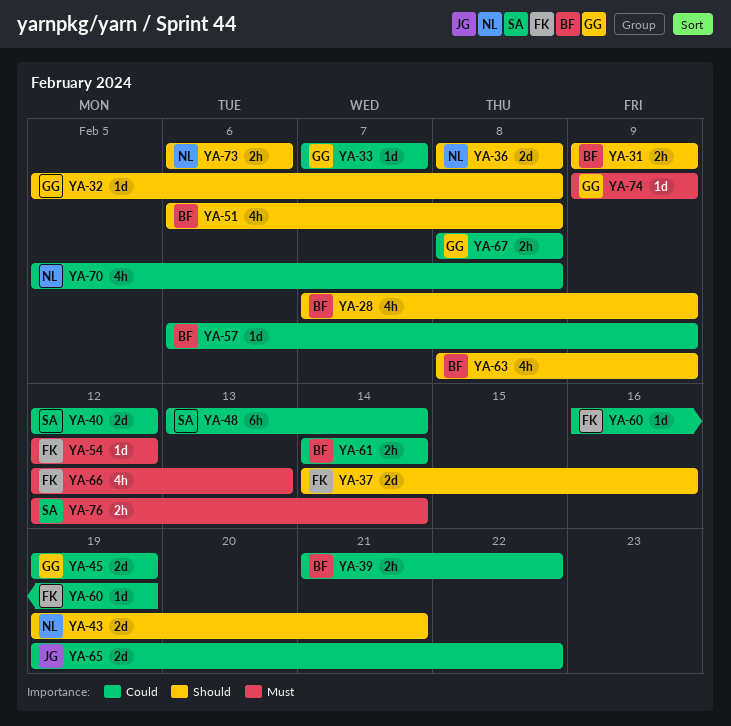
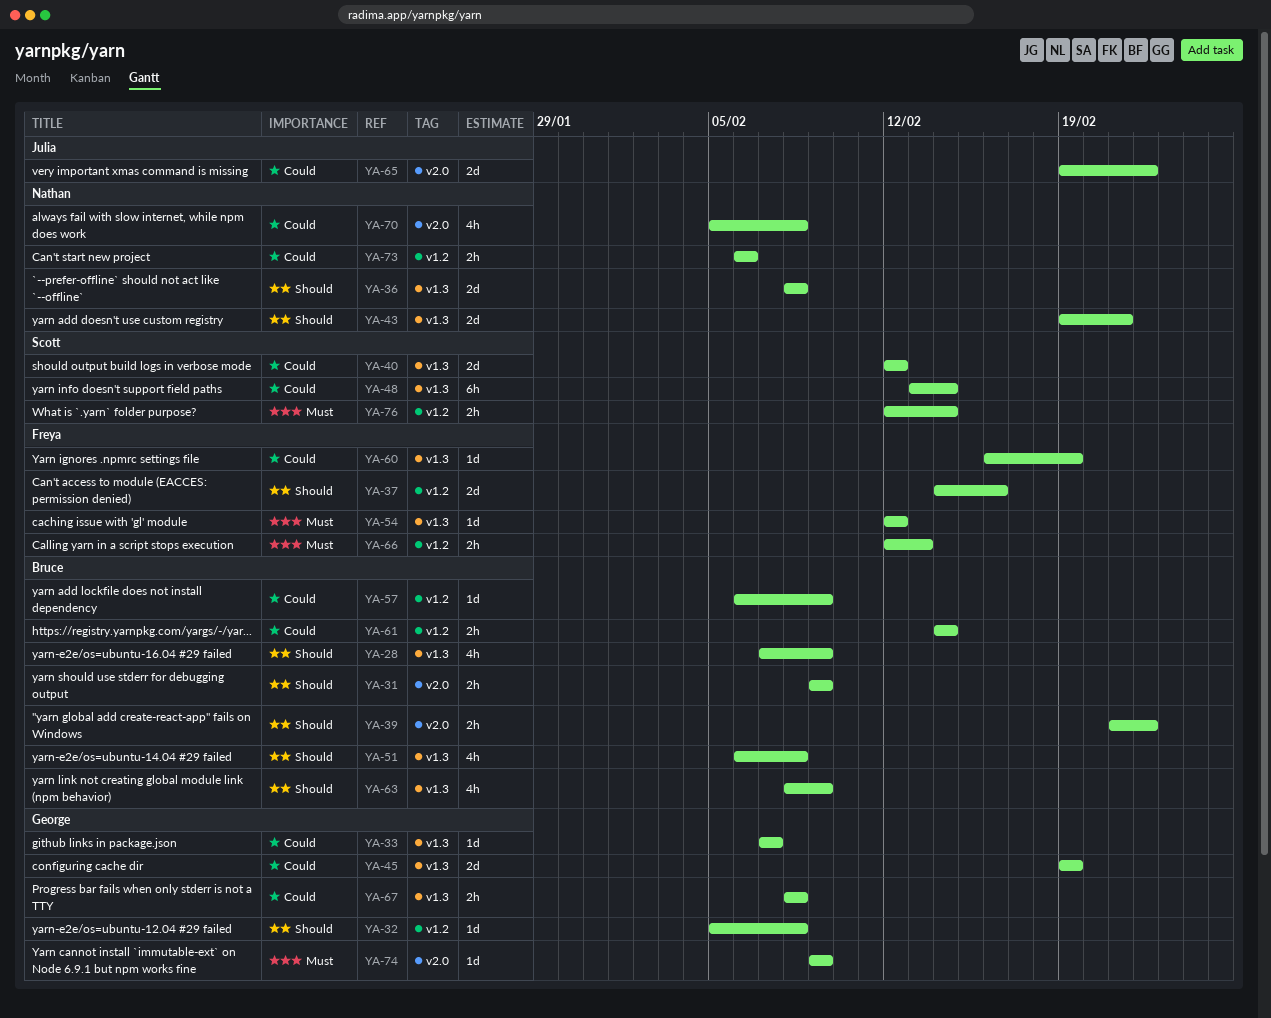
YA-39, priority: Could -> Should
YA-66, estimate: 4h -> 2h
YA-73, priority: Should -> Could

